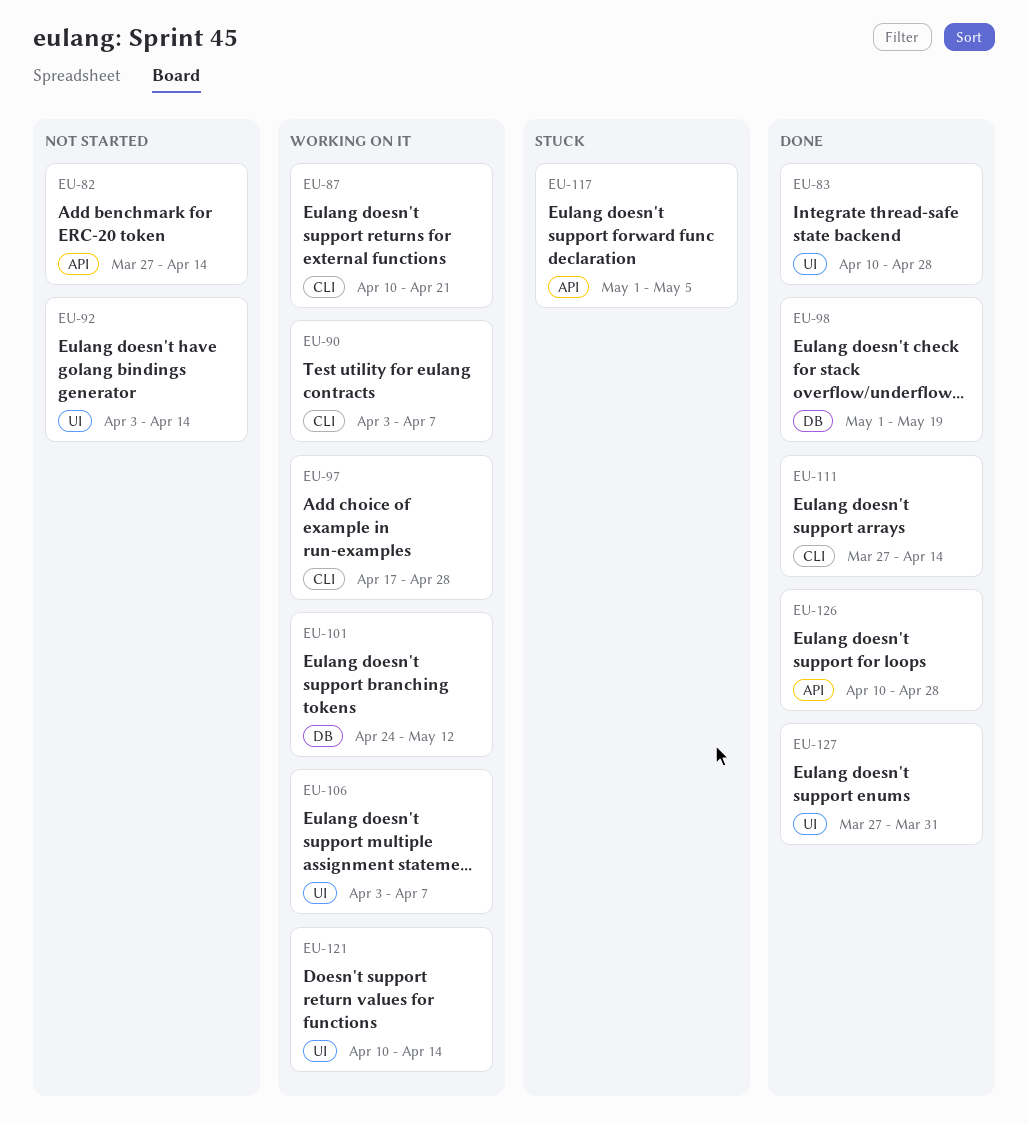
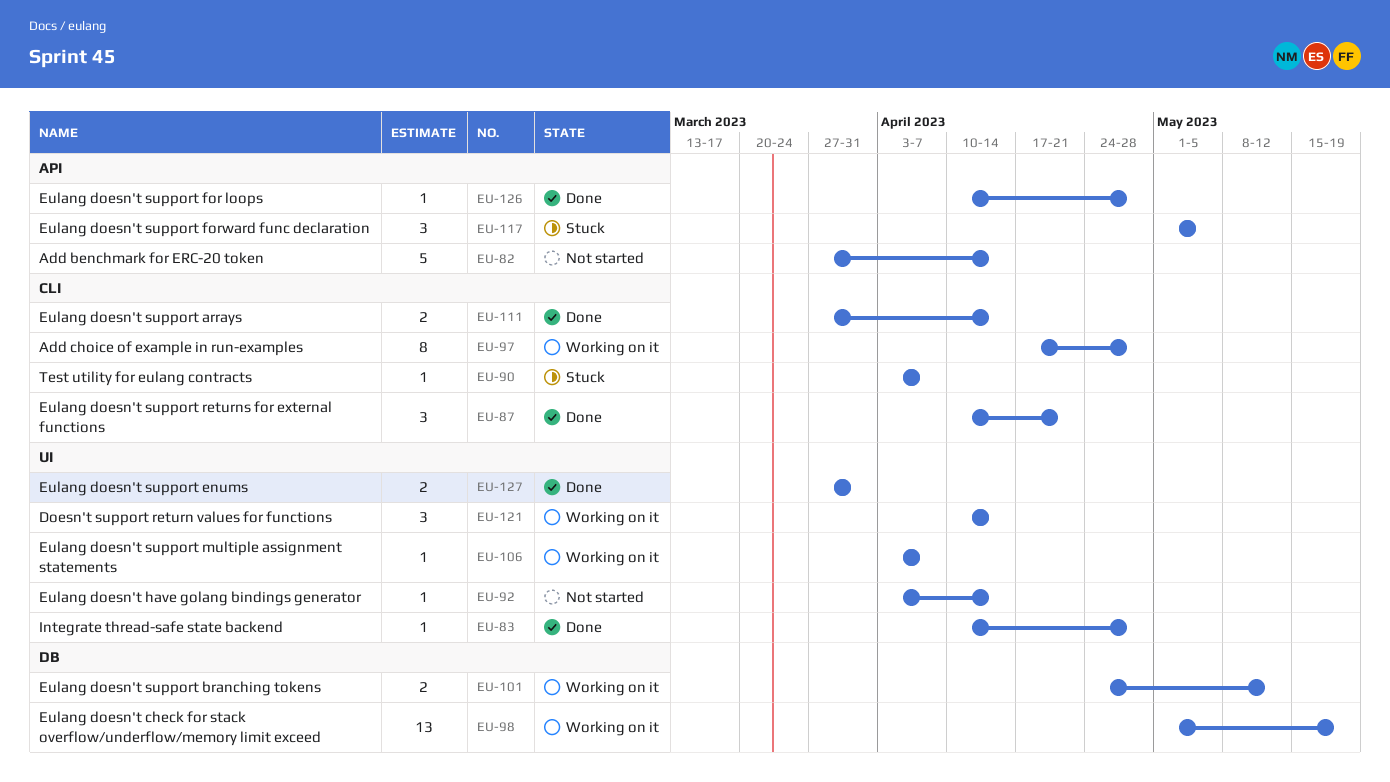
EU-87, status: Working on it -> Done
EU-90, status: Working on it -> Stuck
EU-98, status: Done -> Working on it

